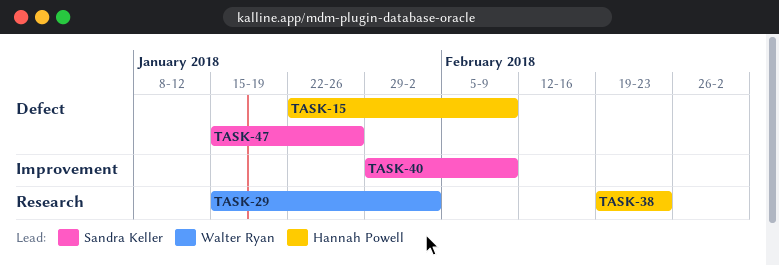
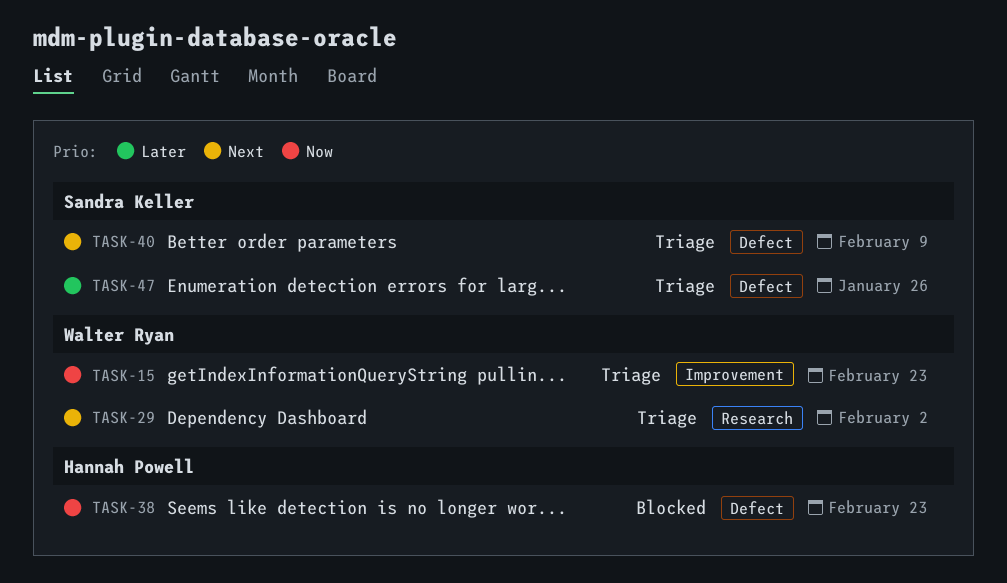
TASK-15, owner: Hannah Powell -> Walter Ryan
TASK-15, label: Defect -> Improvement
TASK-15, due: Feb 9 -> Feb 23
TASK-38, label: Research -> Defect
TASK-40, label: Improvement -> Defect

